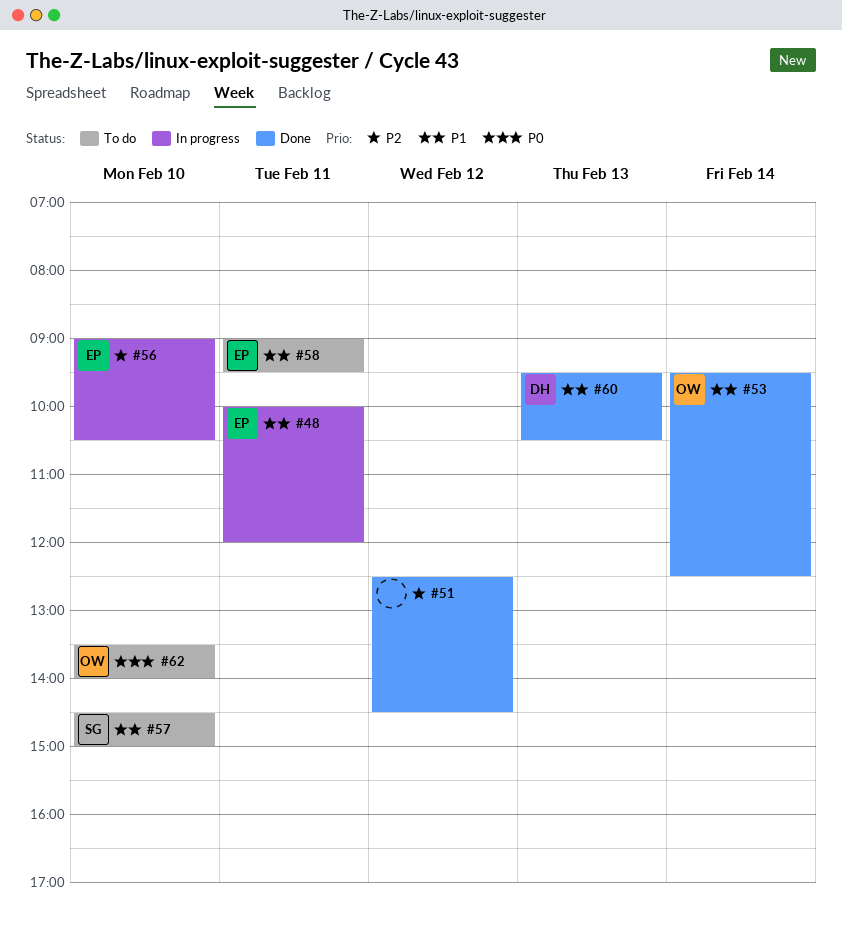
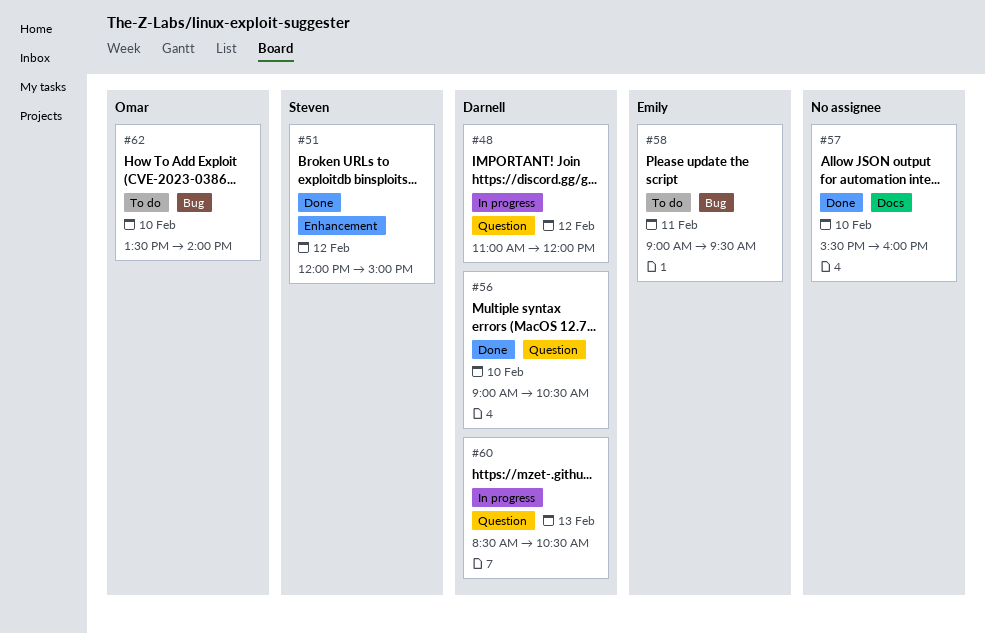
#48, owner: Emily -> Darnell
#48, day: Feb 11 -> Feb 12
#48, begins: 10:00 -> 11:00
#51, owner: none -> Steven
#51, begins: 12:30 -> 12:00
#51, ends: 14:30 -> 15:00
#53: present -> none
#56, status: In progress -> Done
#56, owner: Emily -> Darnell
#57, status: To do -> Done
#57, owner: Steven -> none
#57, begins: 14:30 -> 15:30
#57, ends: 15:00 -> 16:00
#60, status: Done -> In progress
#60, begins: 09:30 -> 08:30

